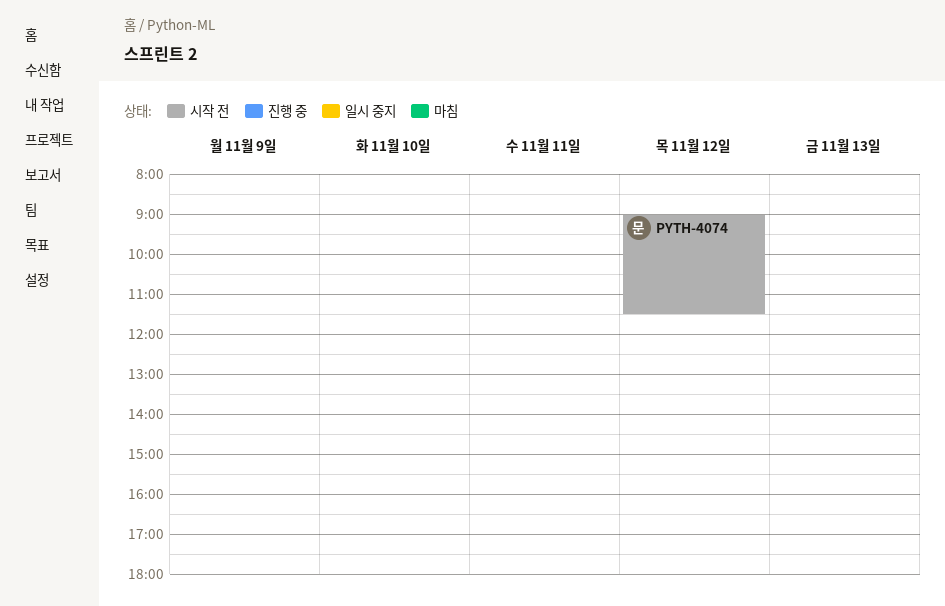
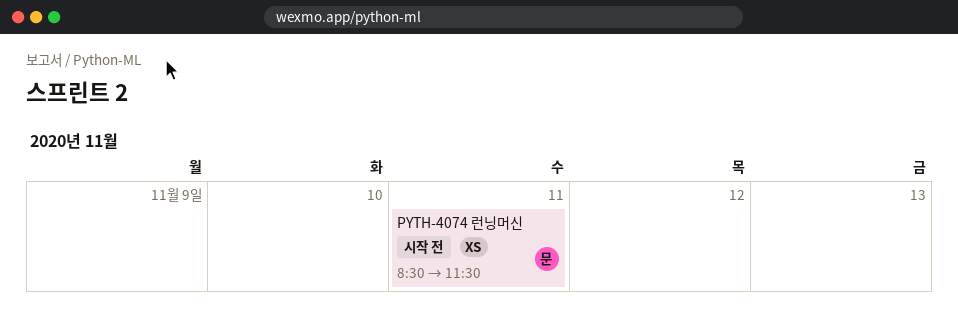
PYTH-4074, day: Nov 12 -> Nov 11
PYTH-4074, begins: 09:00 -> 08:30

